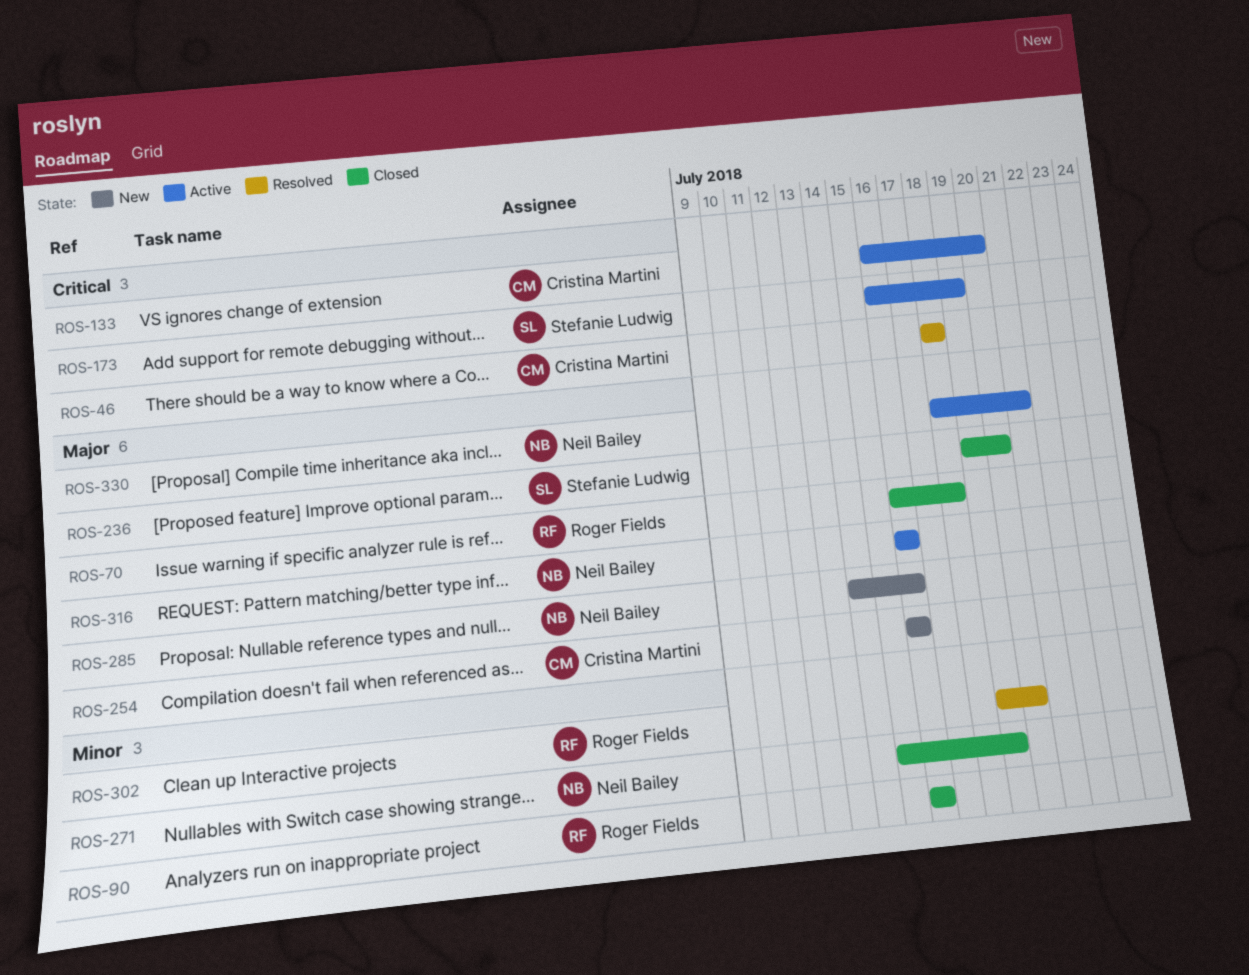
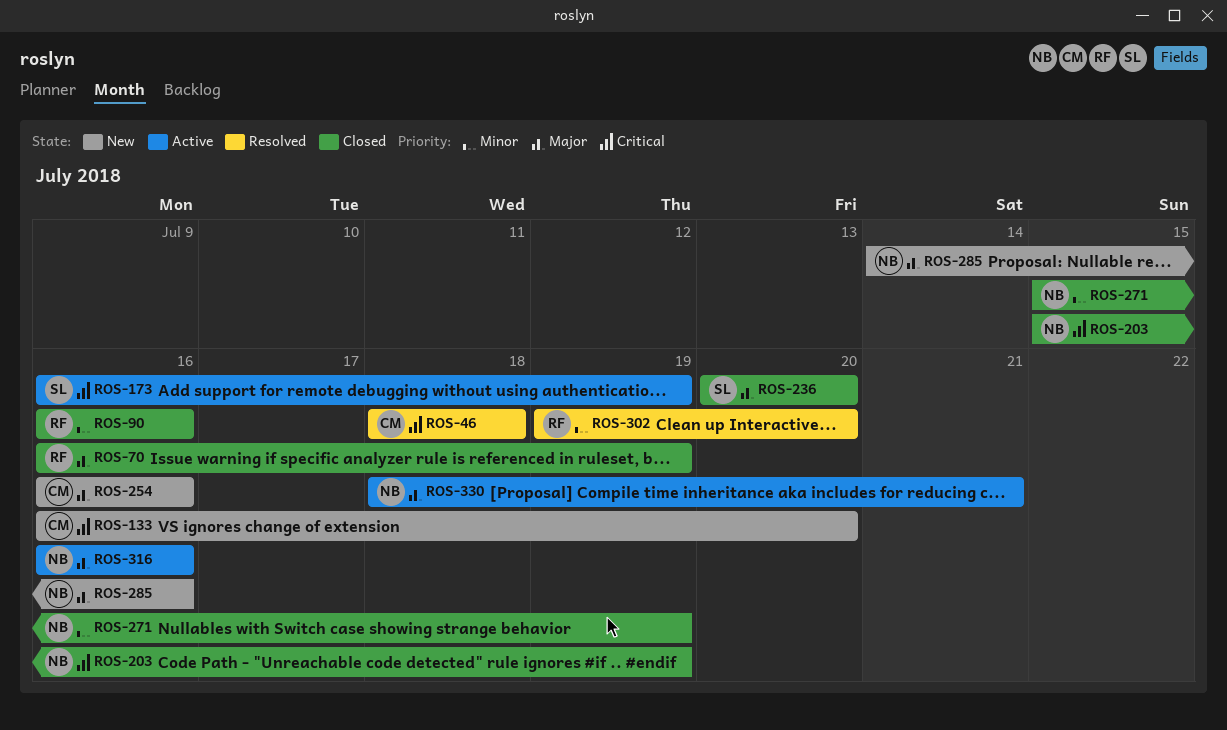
ROS-70, due: Jul 18 -> Jul 19
ROS-133, status: Active -> New
ROS-203: none -> present
ROS-236, start: Jul 19 -> Jul 20

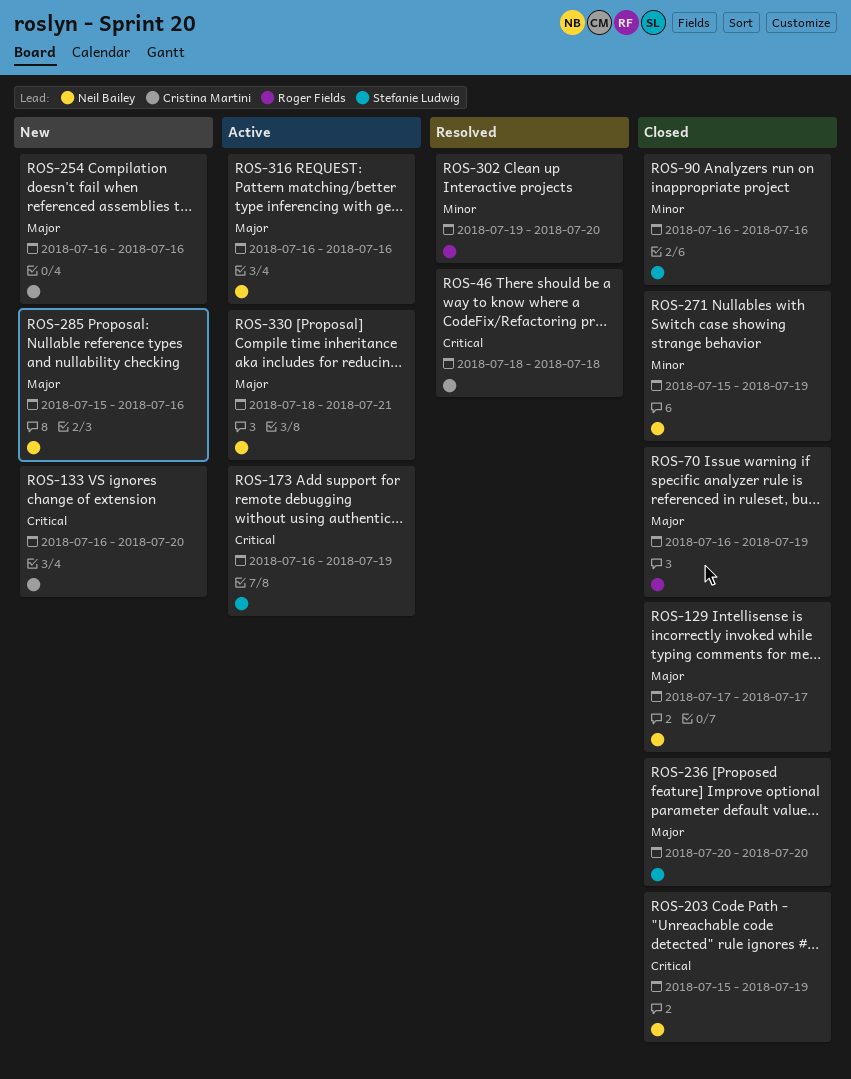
ROS-90, owner: Roger Fields -> Stefanie Ludwig
ROS-129: none -> present
ROS-285, start: Jul 14 -> Jul 15

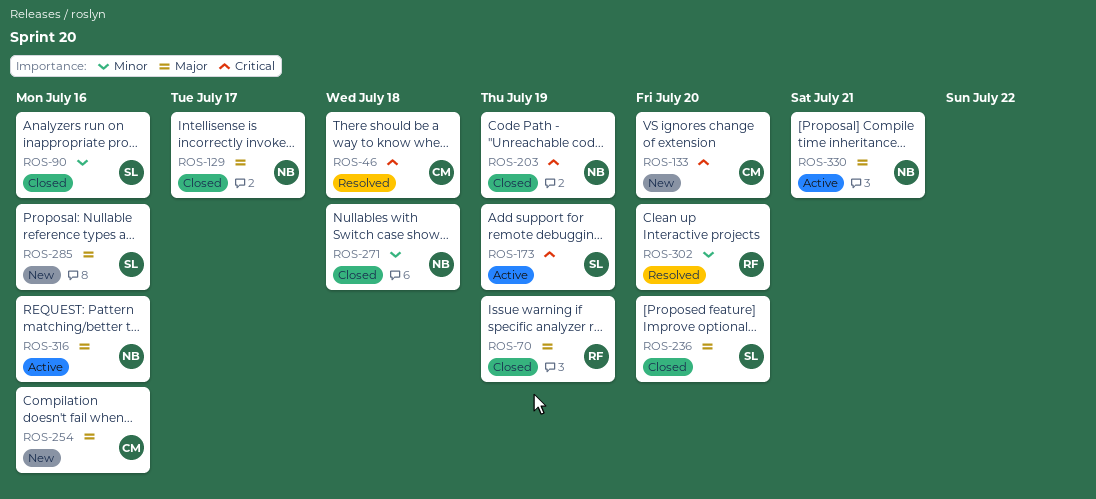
ROS-271, due: Jul 19 -> Jul 18
ROS-285, owner: Neil Bailey -> Stefanie Ludwig

